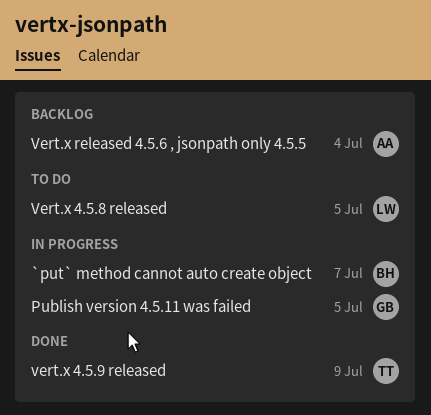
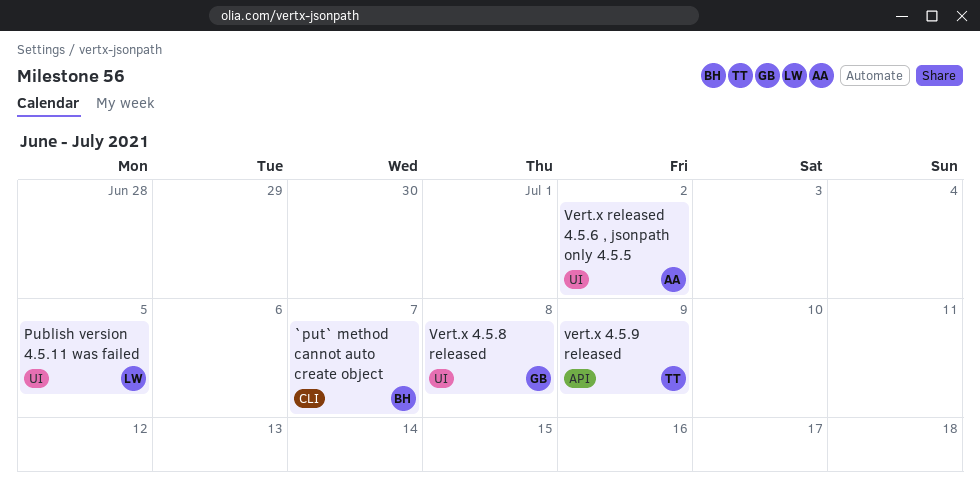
Publish version 4.5.11 was failed, owner: GB -> LW
Vert.x 4.5.8 released, owner: LW -> GB
Vert.x 4.5.8 released, due: Jul 5 -> Jul 8
Vert.x released 4.5.6 , jsonpath only 4.5.5, due: Jul 4 -> Jul 2

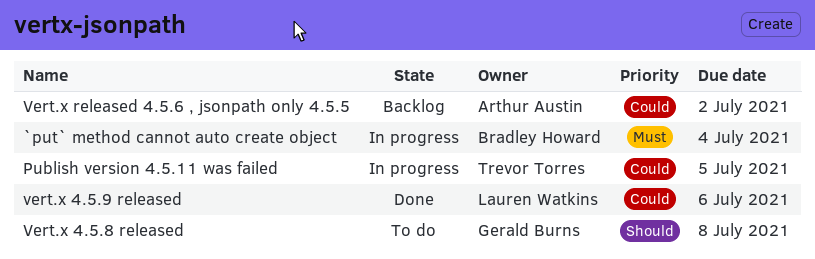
`put` method cannot auto create object, due: Jul 7 -> Jul 4
Publish version 4.5.11 was failed, owner: Lauren Watkins -> Trevor Torres
vert.x 4.5.9 released, owner: Trevor Torres -> Lauren Watkins
vert.x 4.5.9 released, due: Jul 9 -> Jul 6

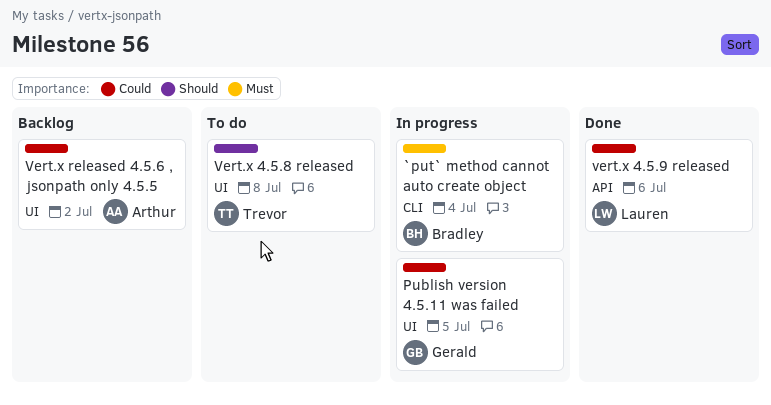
Publish version 4.5.11 was failed, owner: Trevor Torres -> Gerald Burns
Vert.x 4.5.8 released, owner: Gerald Burns -> Trevor Torres

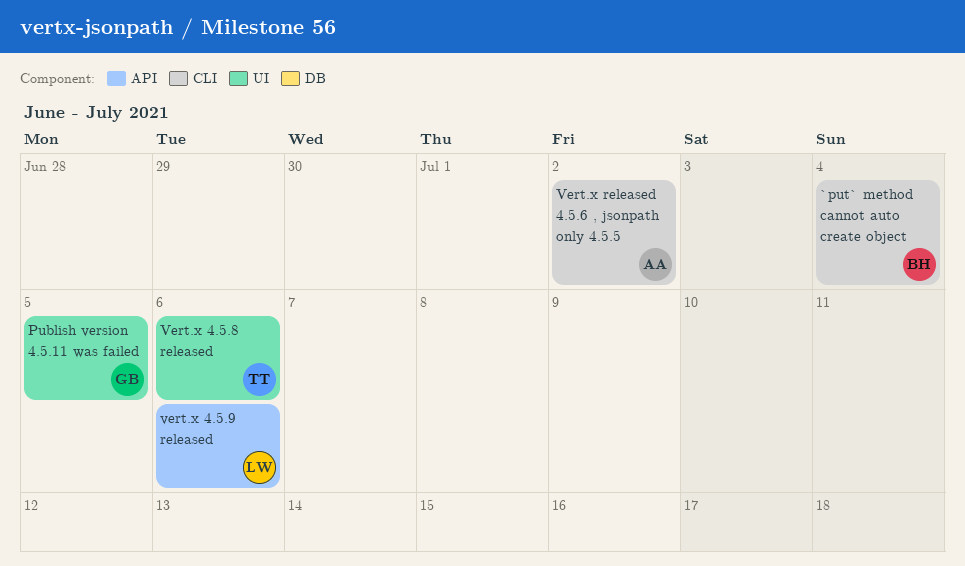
Vert.x 4.5.8 released, due: Jul 8 -> Jul 6
Vert.x released 4.5.6 , jsonpath only 4.5.5, label: UI -> CLI

